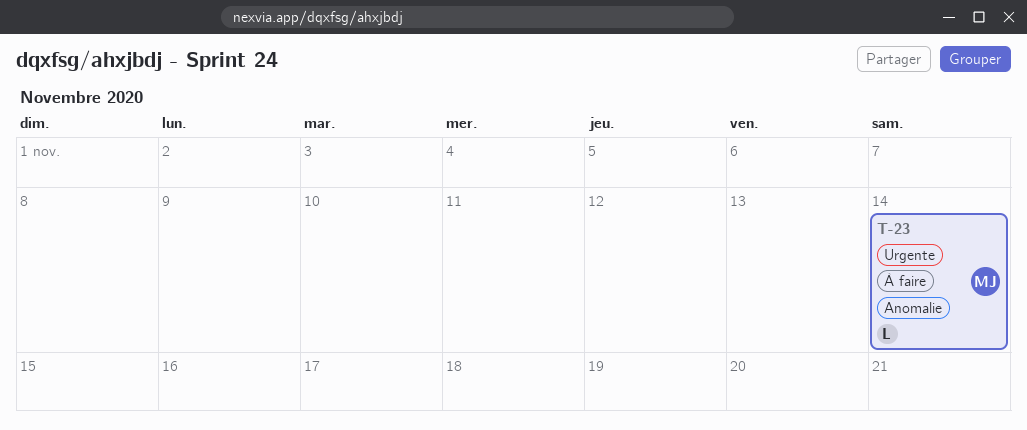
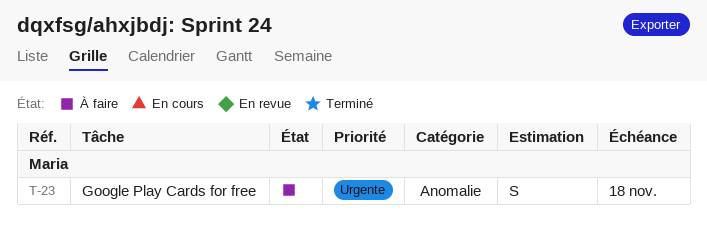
T-23, estimate: L -> S
T-23, due: Nov 14 -> Nov 18

